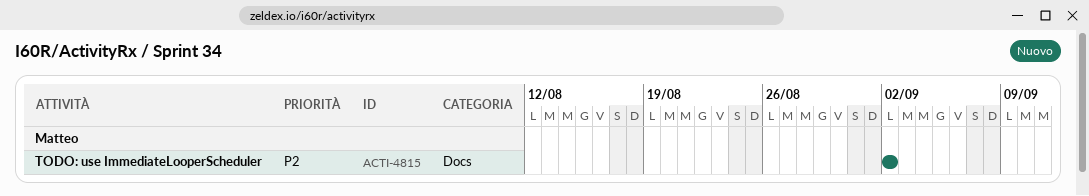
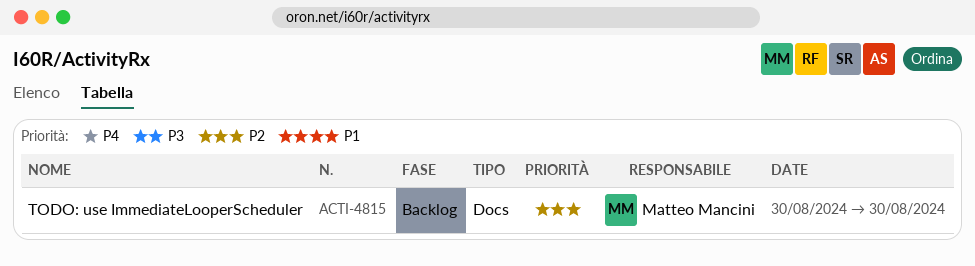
ACTI-4815, start: Sep 2 -> Aug 30
ACTI-4815, due: Sep 2 -> Aug 30

